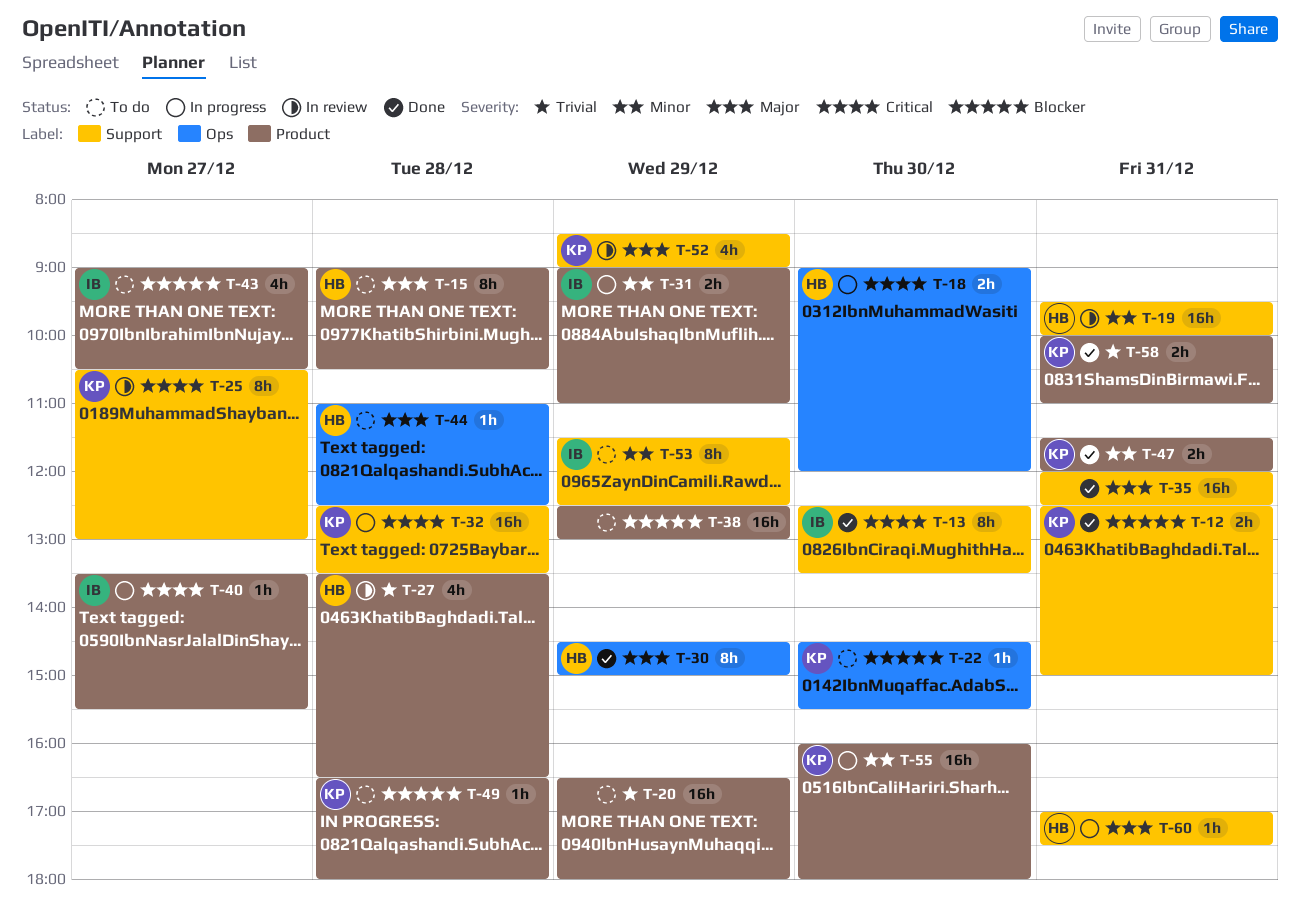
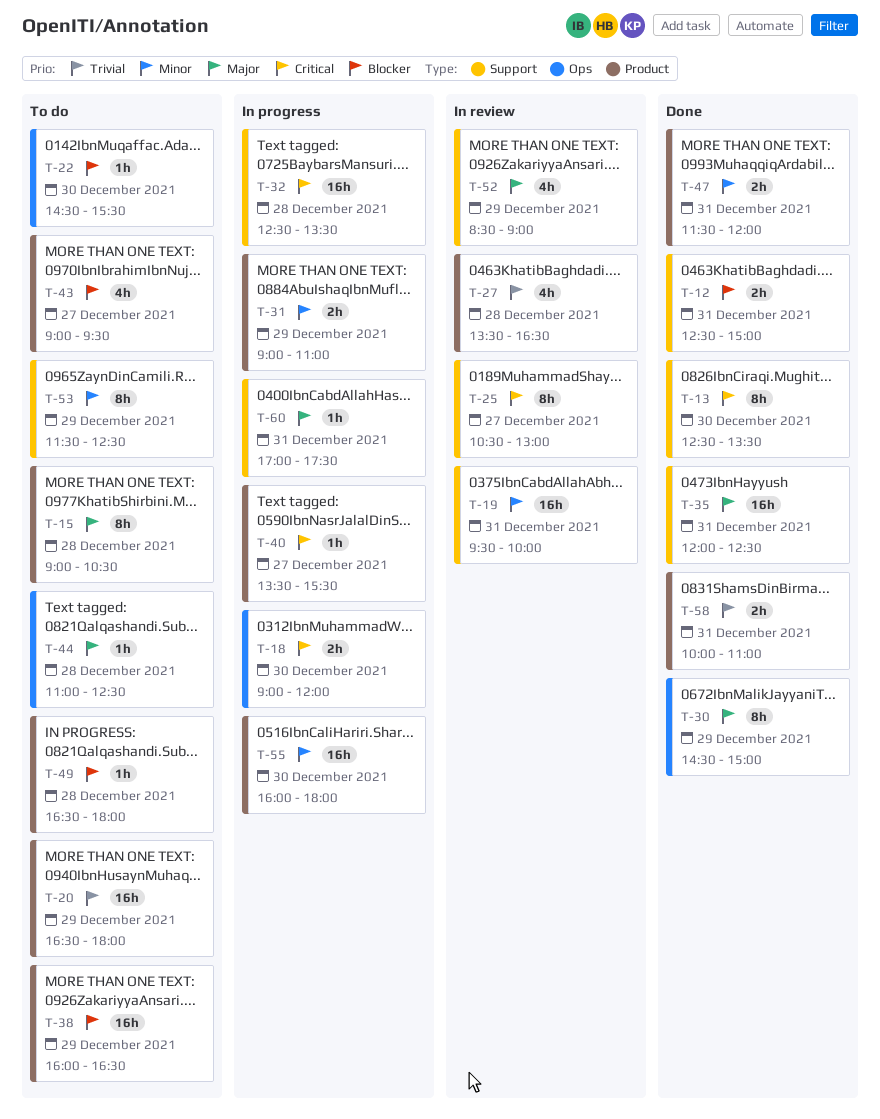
T-38, begins: 12:30 -> 16:00
T-38, ends: 13:00 -> 16:30
T-43, ends: 10:30 -> 09:30

